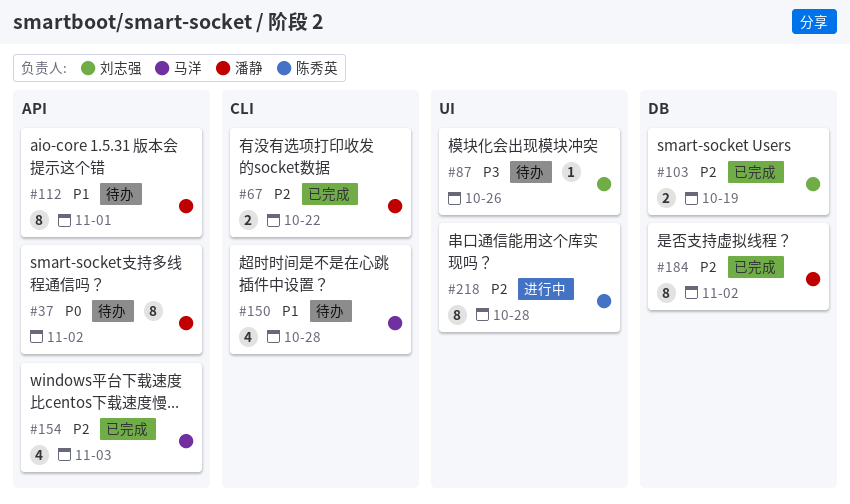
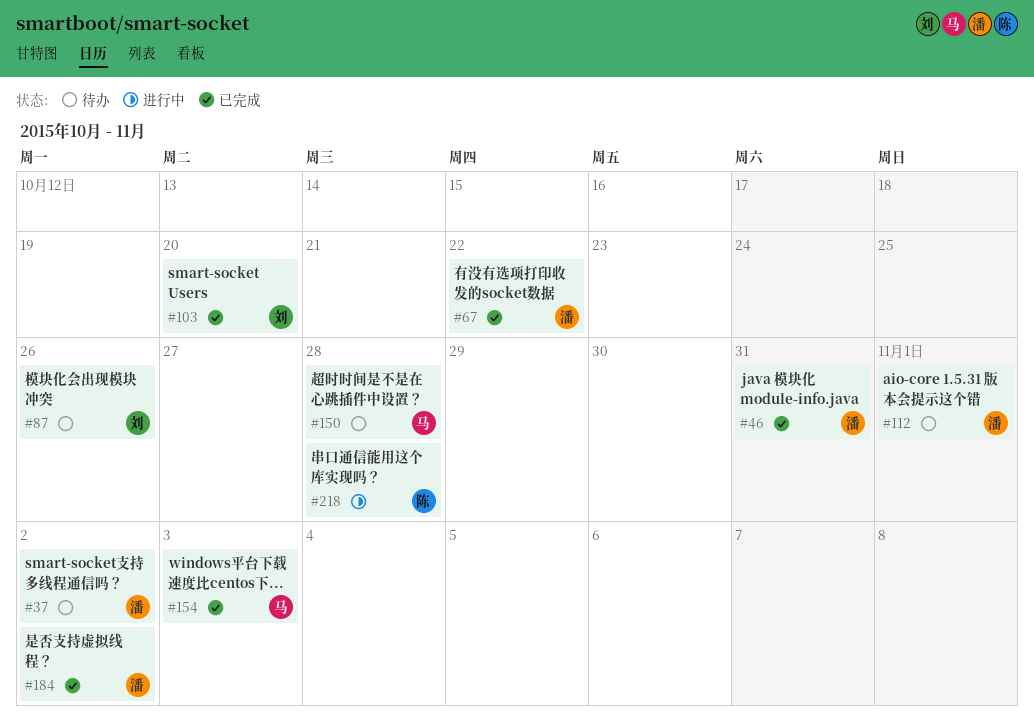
#46: none -> present
#103, due: Oct 19 -> Oct 20

